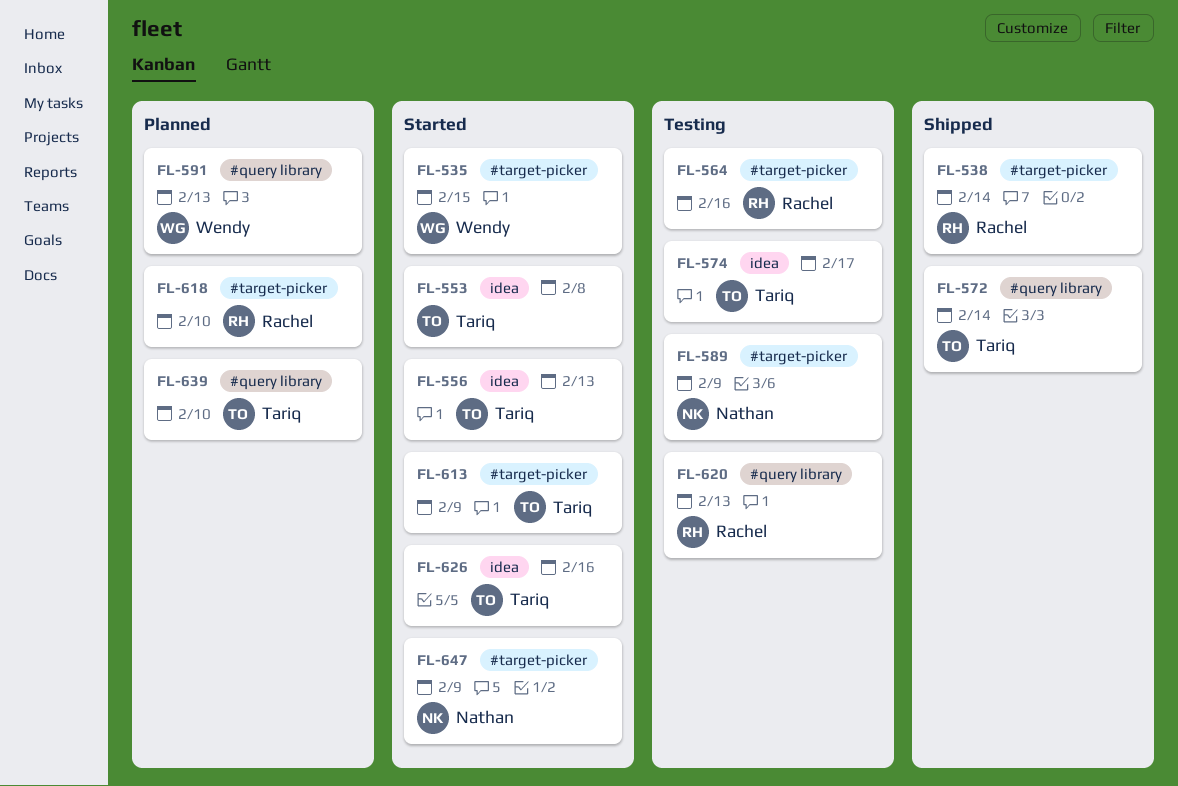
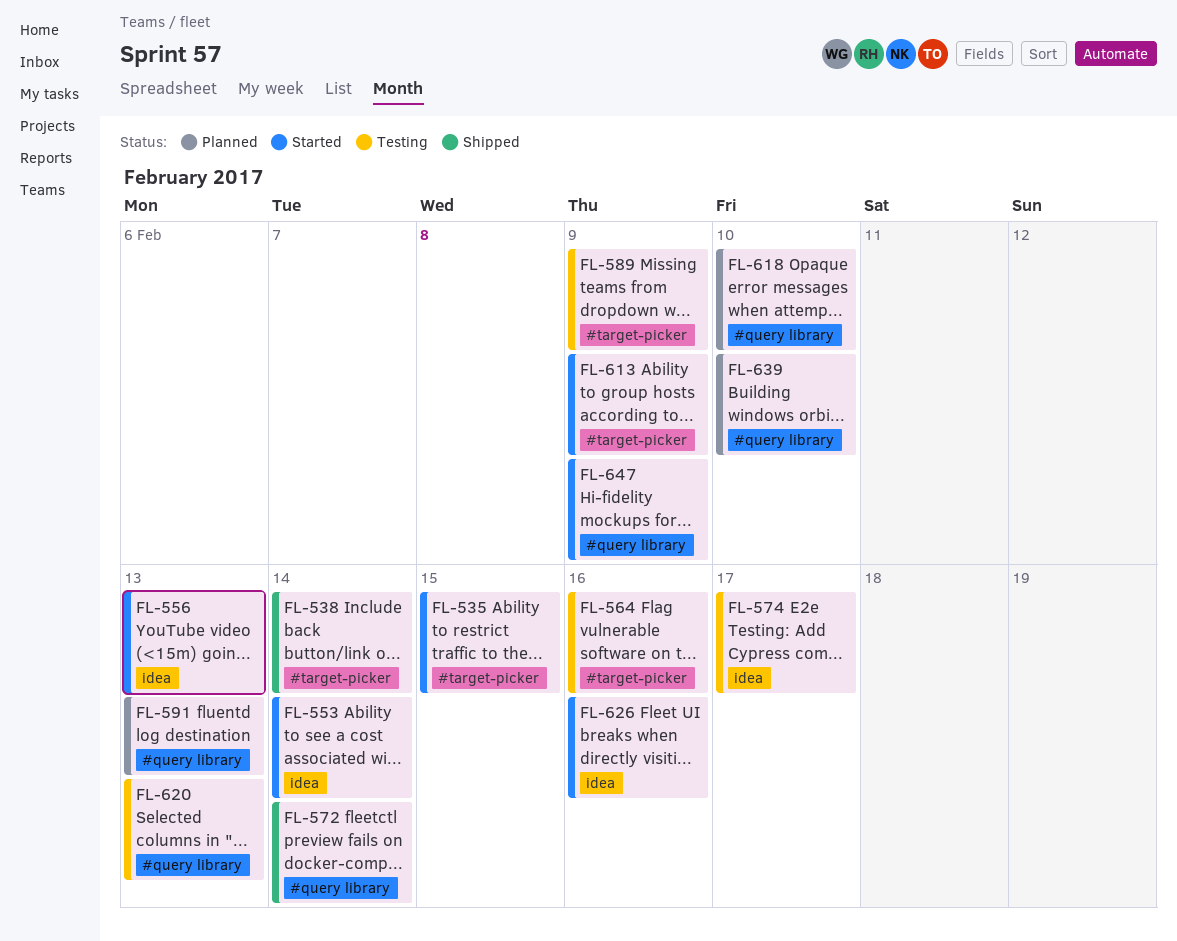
FL-553, due: Feb 8 -> Feb 14
FL-618, label: #target-picker -> #query library
FL-647, label: #target-picker -> #query library

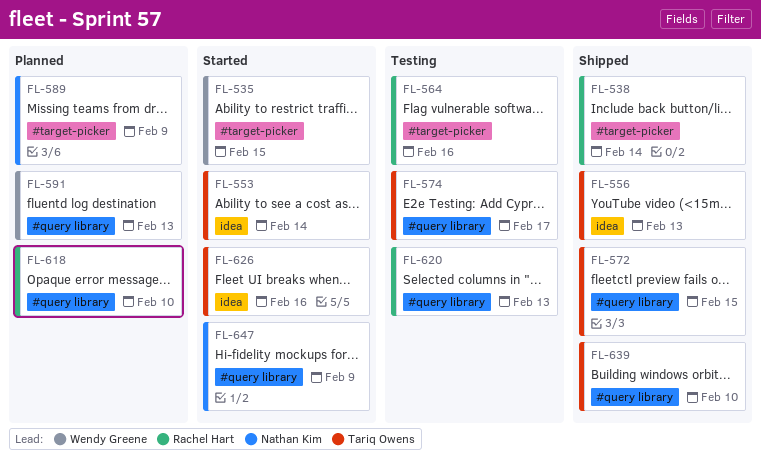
FL-556, status: Started -> Shipped
FL-572, due: Feb 14 -> Feb 15
FL-574, label: idea -> #query library
FL-589, status: Testing -> Planned
FL-613: present -> none
FL-639, status: Planned -> Shipped

